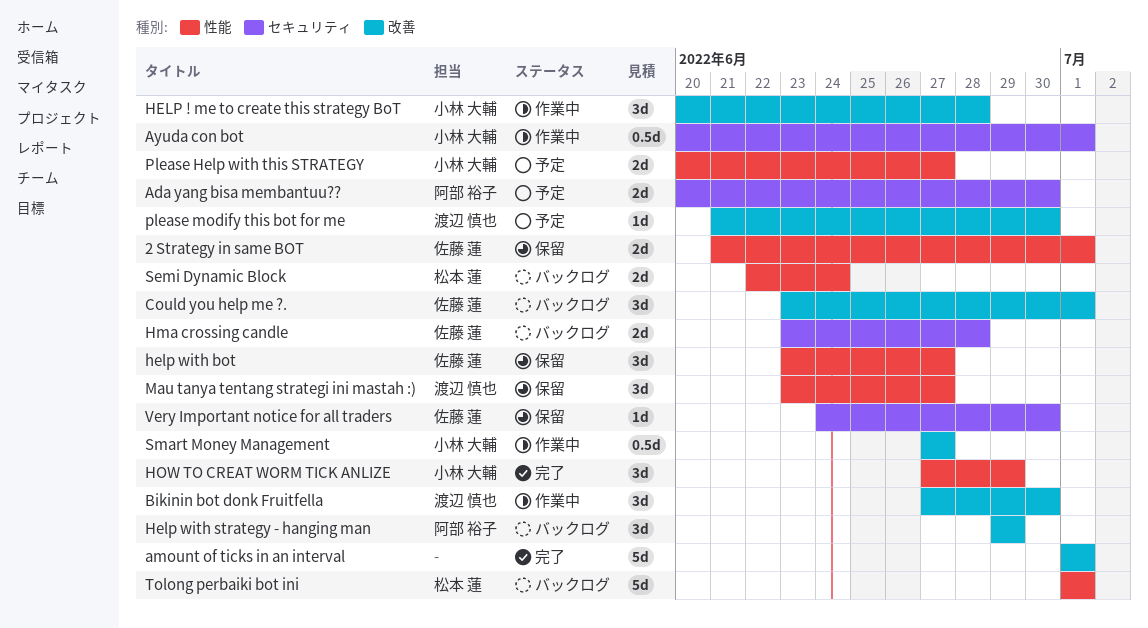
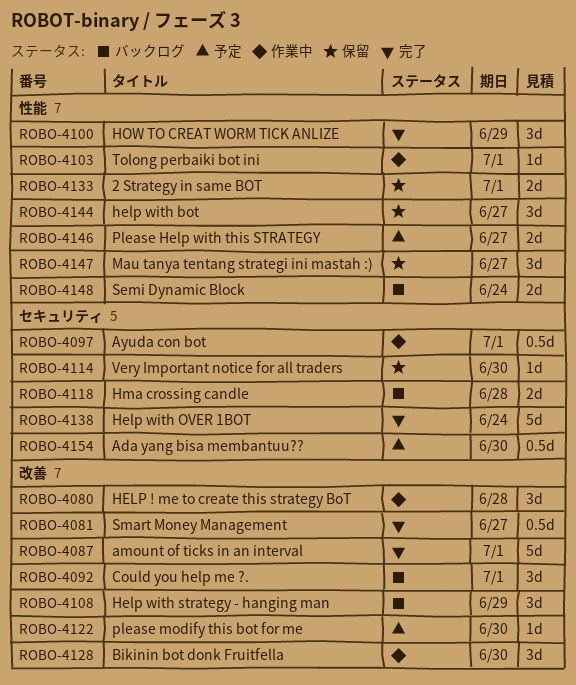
Ada yang bisa membantuu??, estimate: 2d -> 0.5d
Help with OVER 1BOT: none -> present
Smart Money Management, status: 作業中 -> 完了
Tolong perbaiki bot ini, status: バックログ -> 作業中
Tolong perbaiki bot ini, estimate: 5d -> 1d

